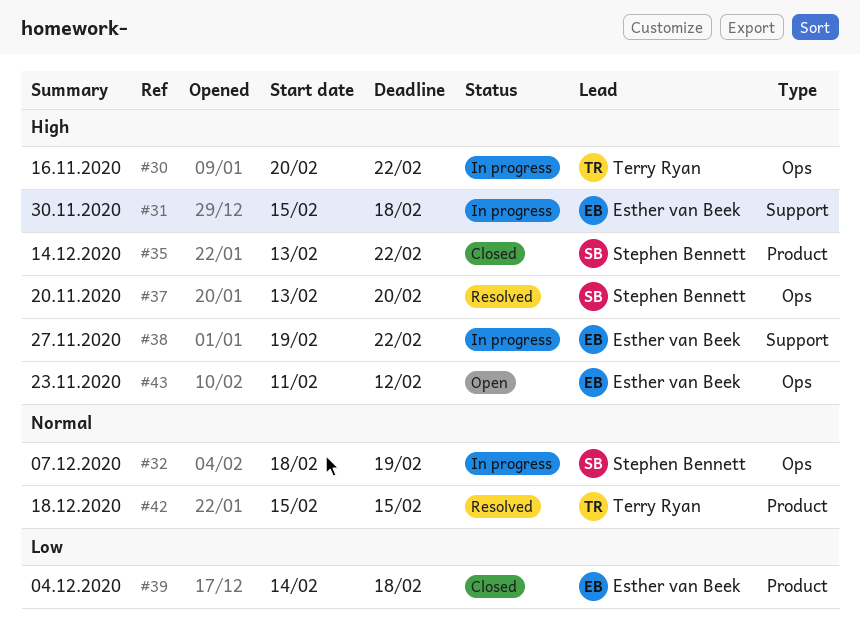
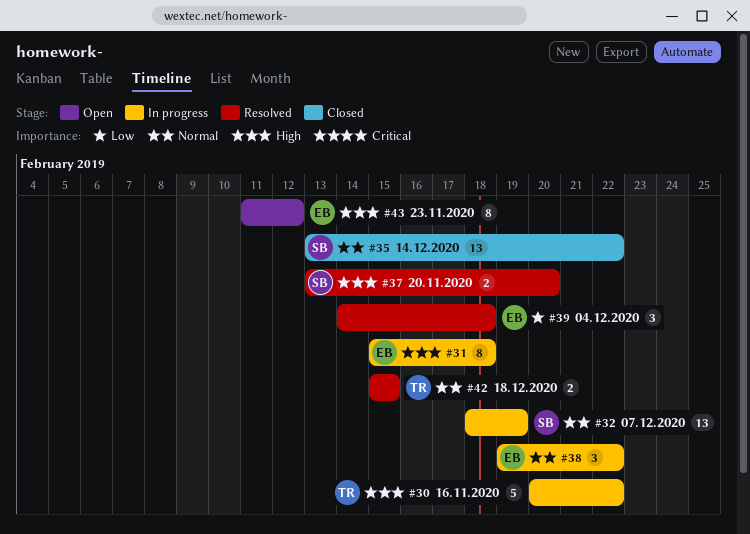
#35, priority: High -> Normal
#38, priority: High -> Normal
#39, status: Closed -> Resolved

